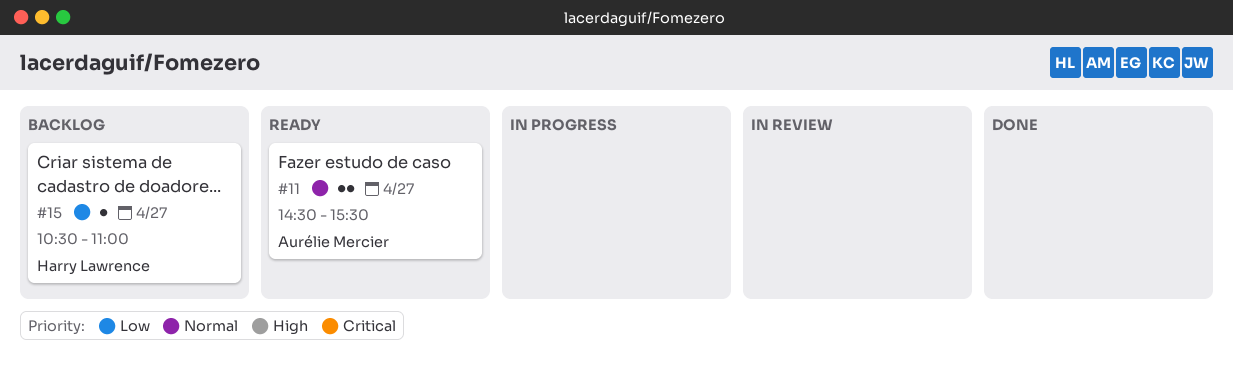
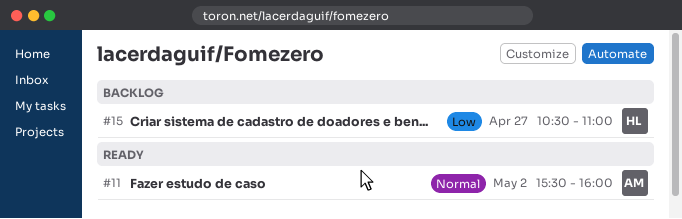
#11, day: Apr 27 -> May 2
#11, begins: 14:30 -> 15:30
#11, ends: 15:30 -> 16:00

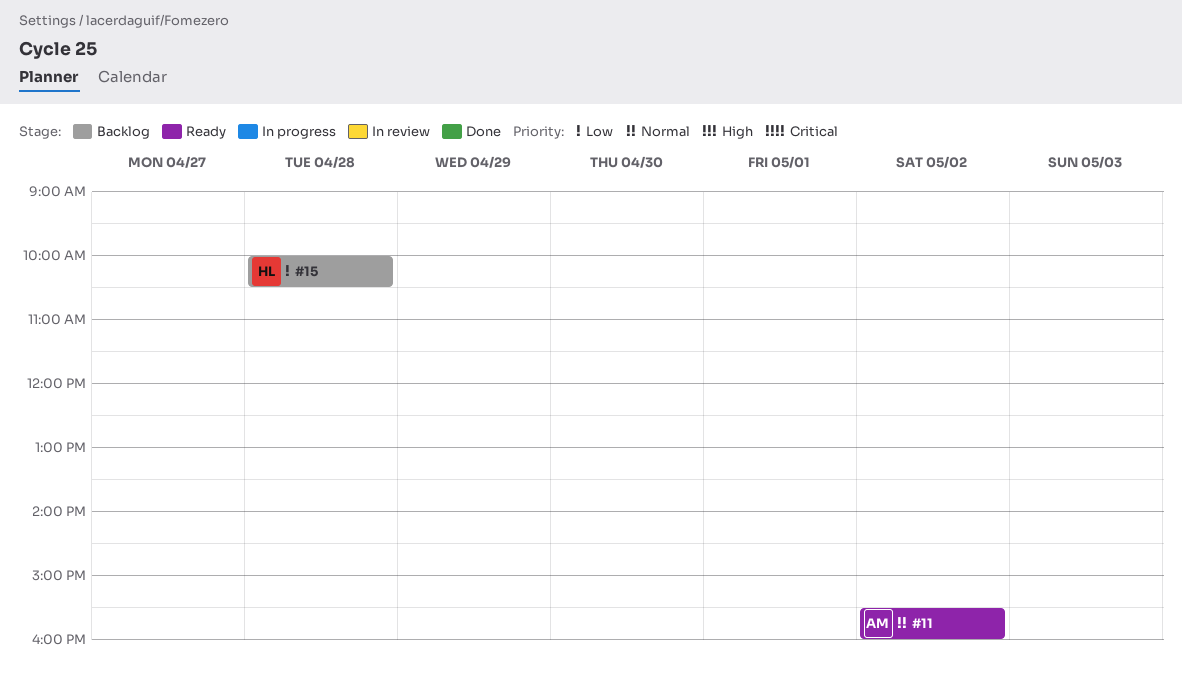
#15, day: Apr 27 -> Apr 28
#15, begins: 10:30 -> 10:00
#15, ends: 11:00 -> 10:30

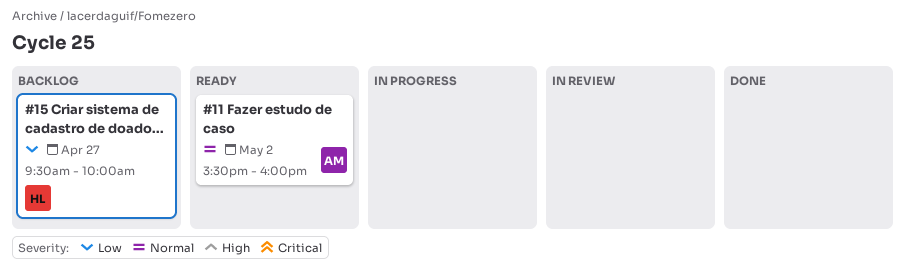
#15, day: Apr 28 -> Apr 27
#15, begins: 10:00 -> 09:30
#15, ends: 10:30 -> 10:00

